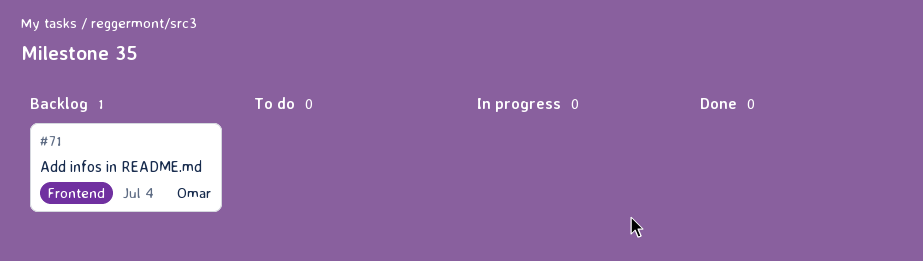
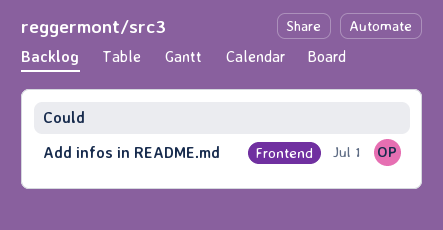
Add infos in README.md, due: Jul 4 -> Jul 1

